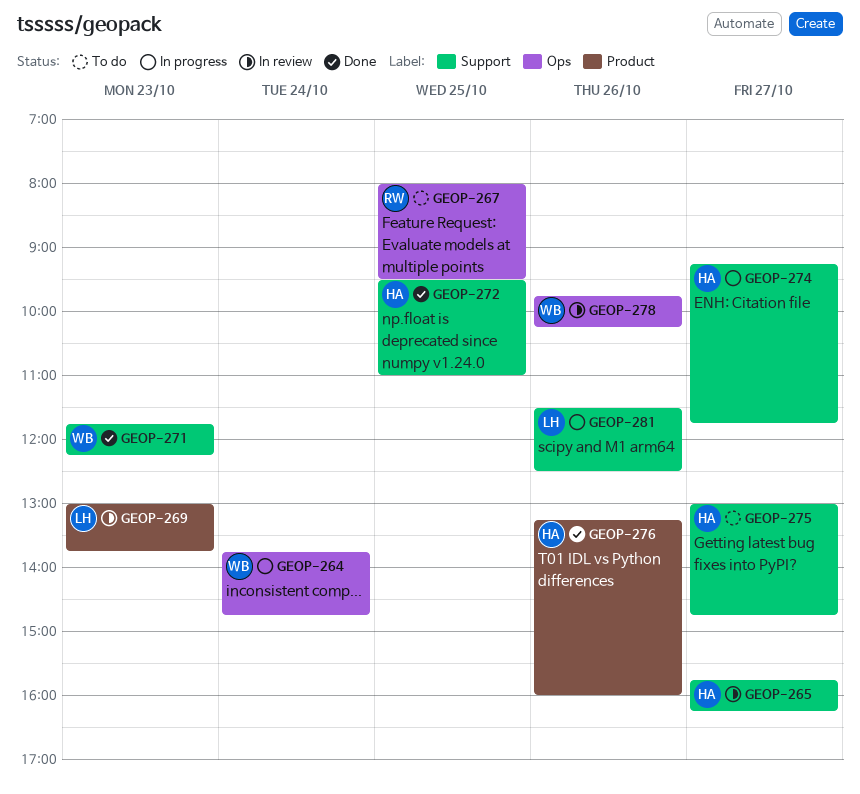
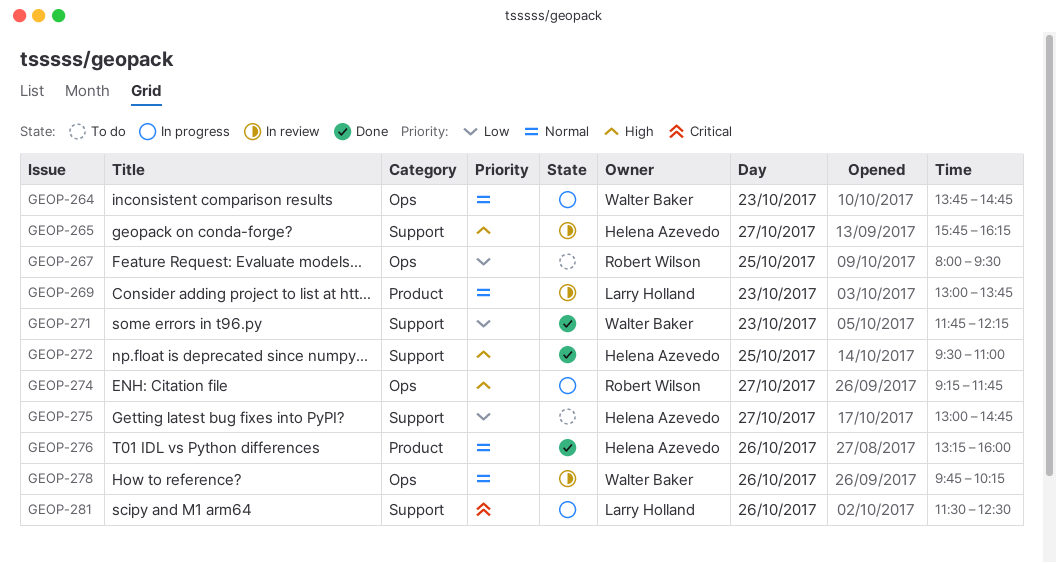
GEOP-264, day: Oct 24 -> Oct 23
GEOP-274, owner: Helena Azevedo -> Robert Wilson
GEOP-274, label: Support -> Ops

